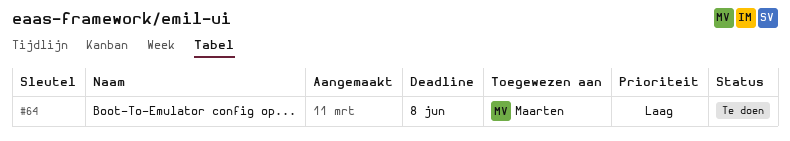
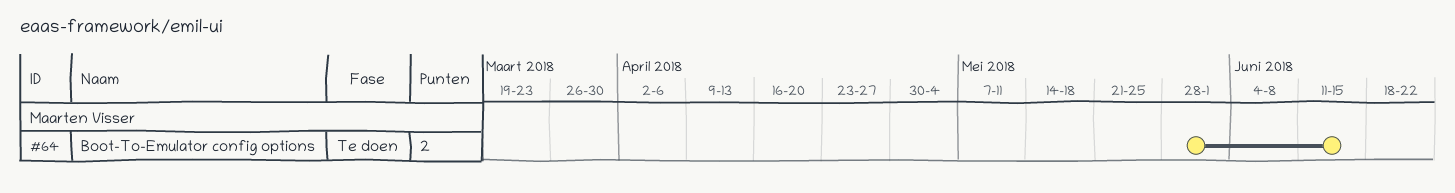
#64, due: Jun 8 -> Jun 15

